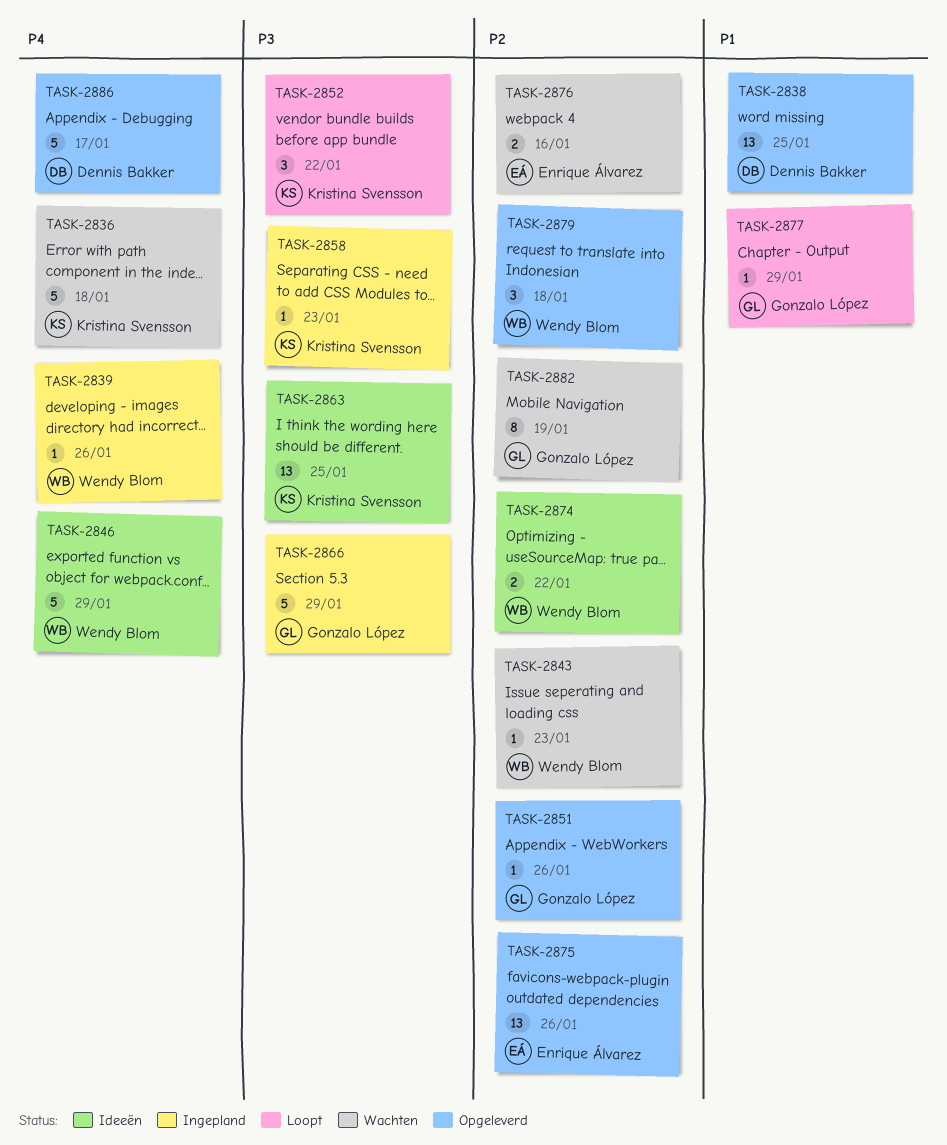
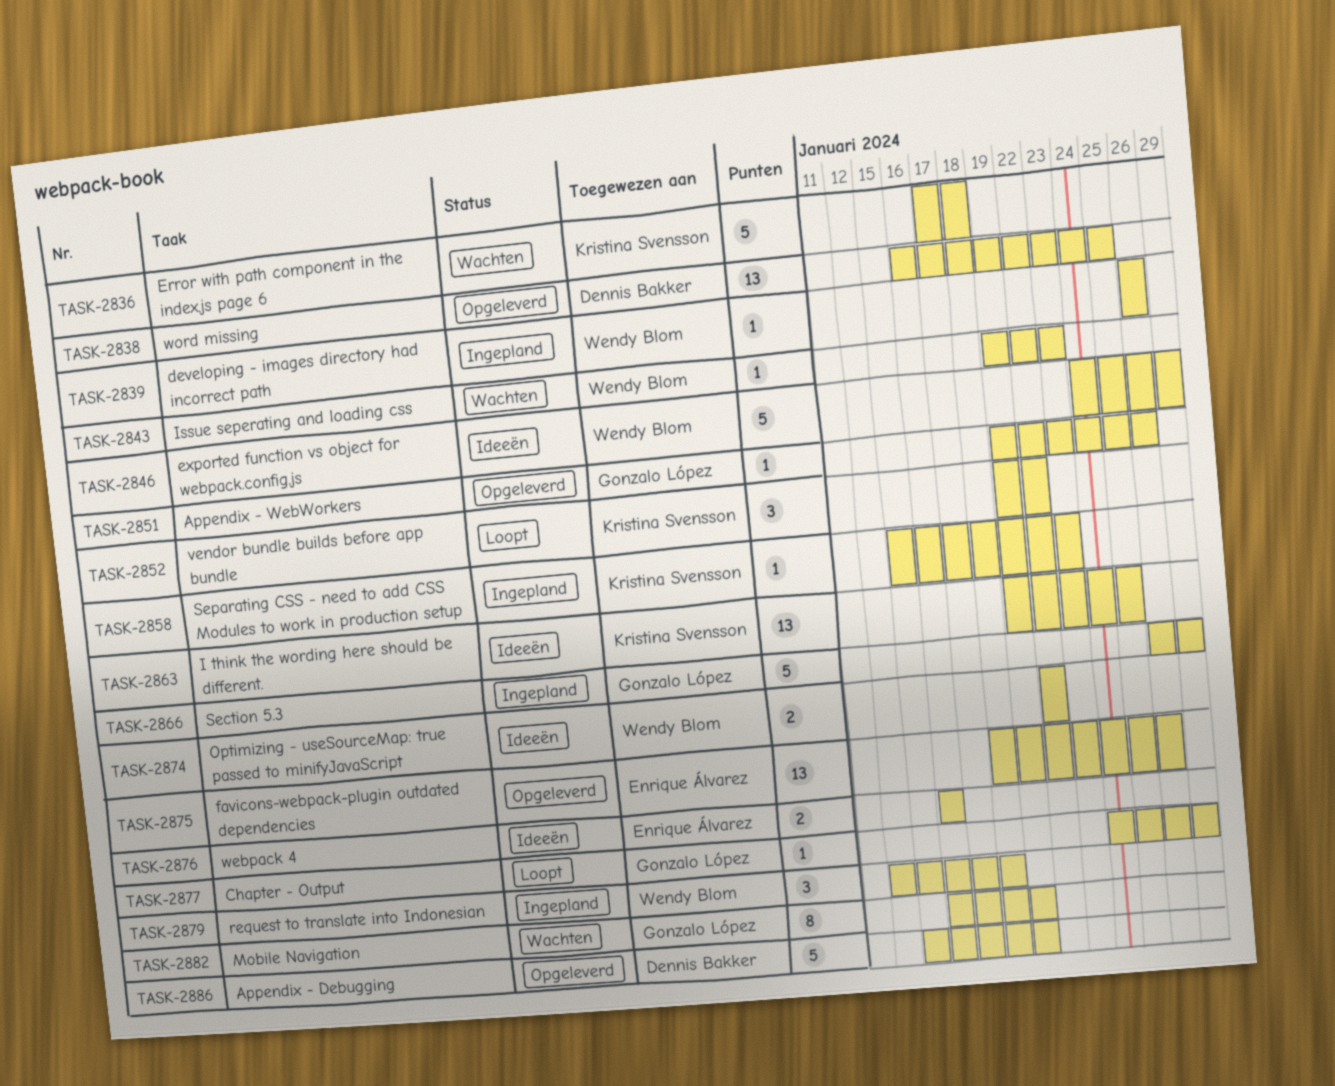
TASK-2876, status: Wachten -> Ideeën
TASK-2879, status: Opgeleverd -> Ingepland
TASK-2886, due: Jan 17 -> Jan 19

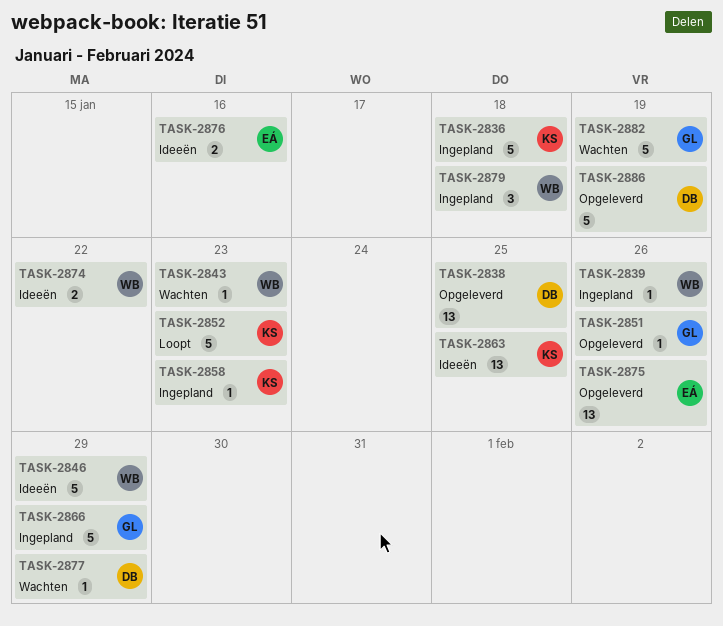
TASK-2836, status: Wachten -> Ingepland
TASK-2852, estimate: 3 -> 5
TASK-2852, due: Jan 22 -> Jan 23
TASK-2877, status: Loopt -> Wachten
TASK-2877, owner: Gonzalo López -> Dennis Bakker
TASK-2882, estimate: 8 -> 5

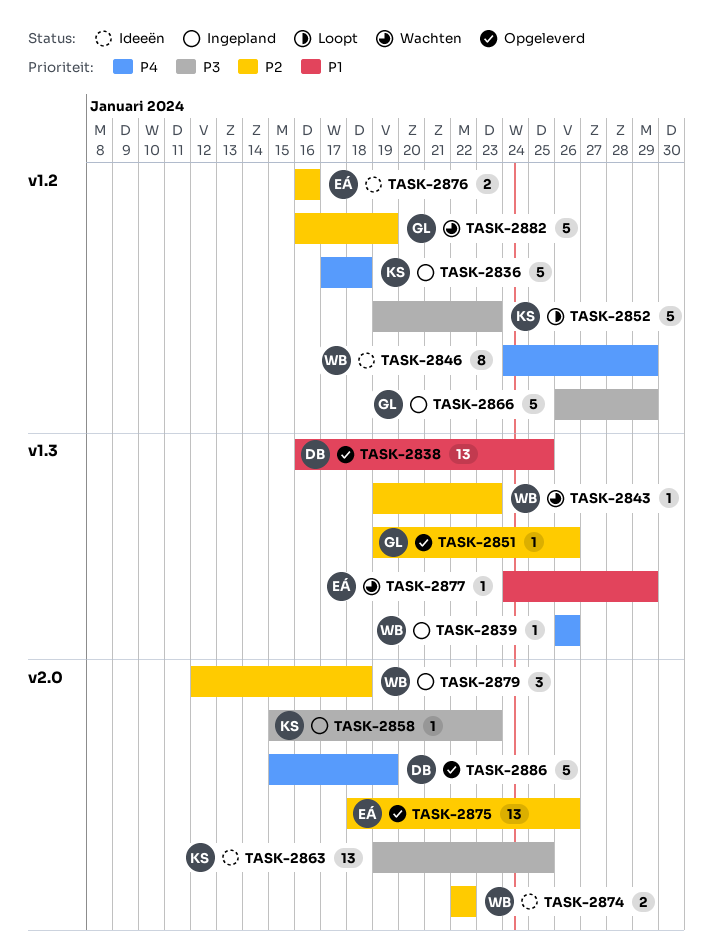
TASK-2846, estimate: 5 -> 8
TASK-2877, owner: DB -> EÁ

